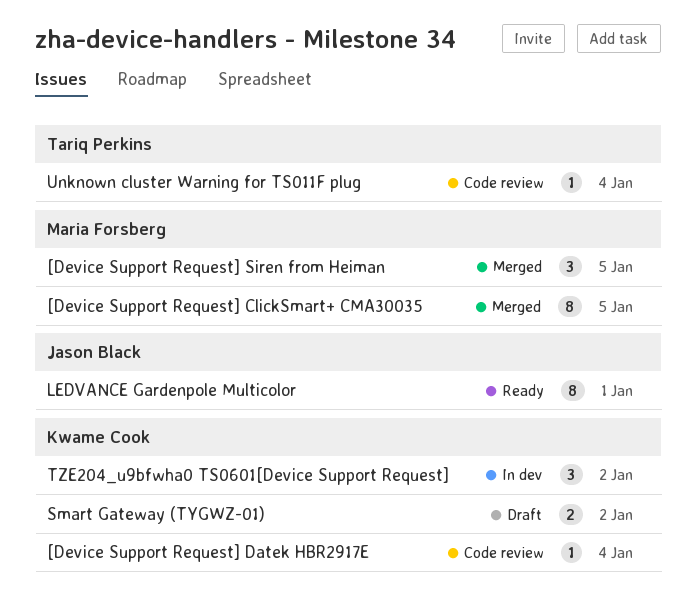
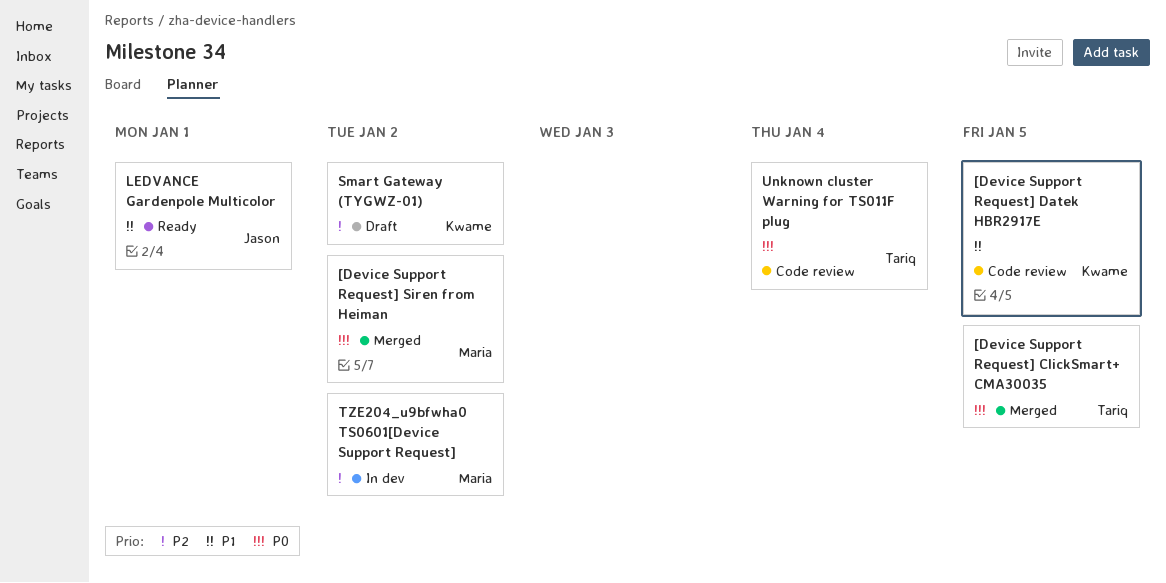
[Device Support Request] ClickSmart+ CMA30035, owner: Maria Forsberg -> Tariq Perkins
[Device Support Request] Datek HBR2917E, due: Jan 4 -> Jan 5
[Device Support Request] Siren from Heiman, due: Jan 5 -> Jan 2
TZE204_u9bfwha0 TS0601[Device Support Request], owner: Kwame Cook -> Maria Forsberg

